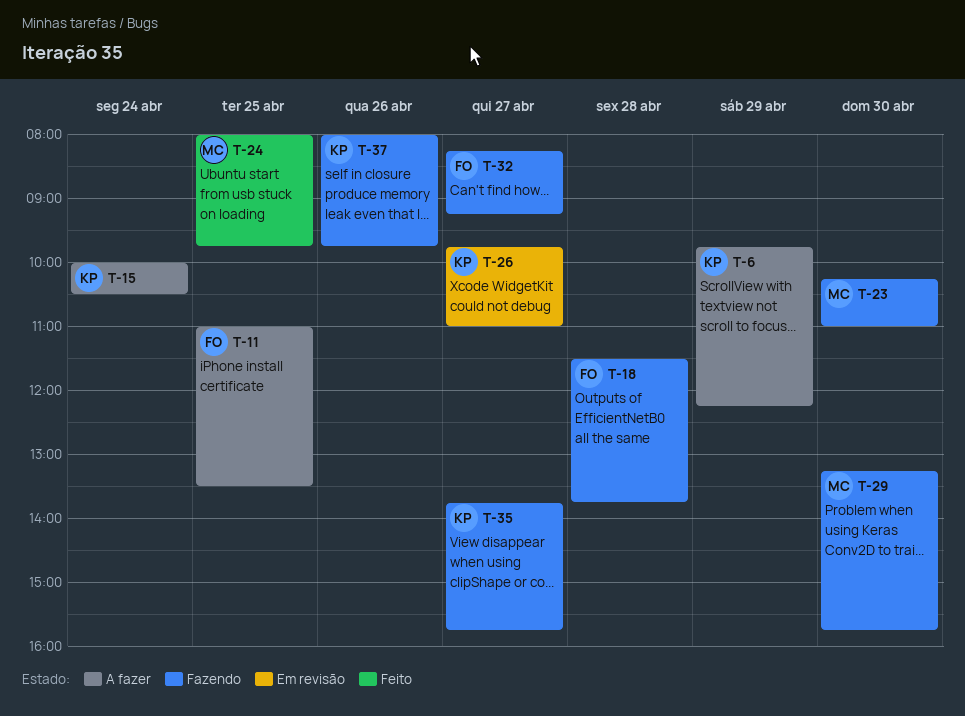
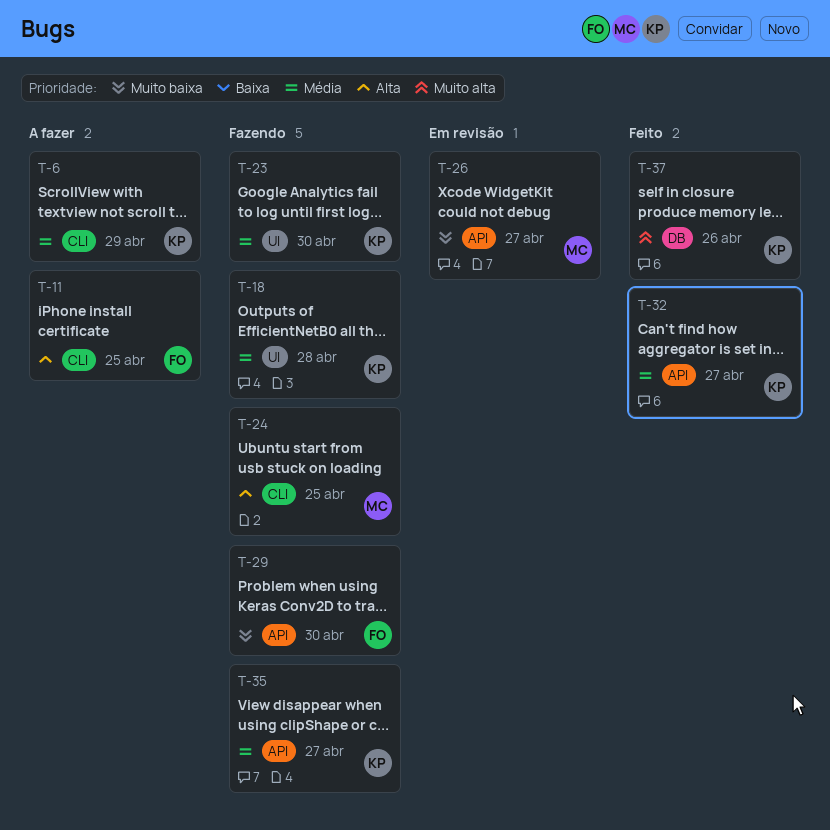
T-15: present -> none
T-18, owner: FO -> KP
T-23, owner: MC -> KP
T-24, status: Feito -> Fazendo
T-26, owner: KP -> MC
T-29, owner: MC -> FO
T-32, status: Fazendo -> Feito
T-32, owner: FO -> KP
T-37, status: Fazendo -> Feito

